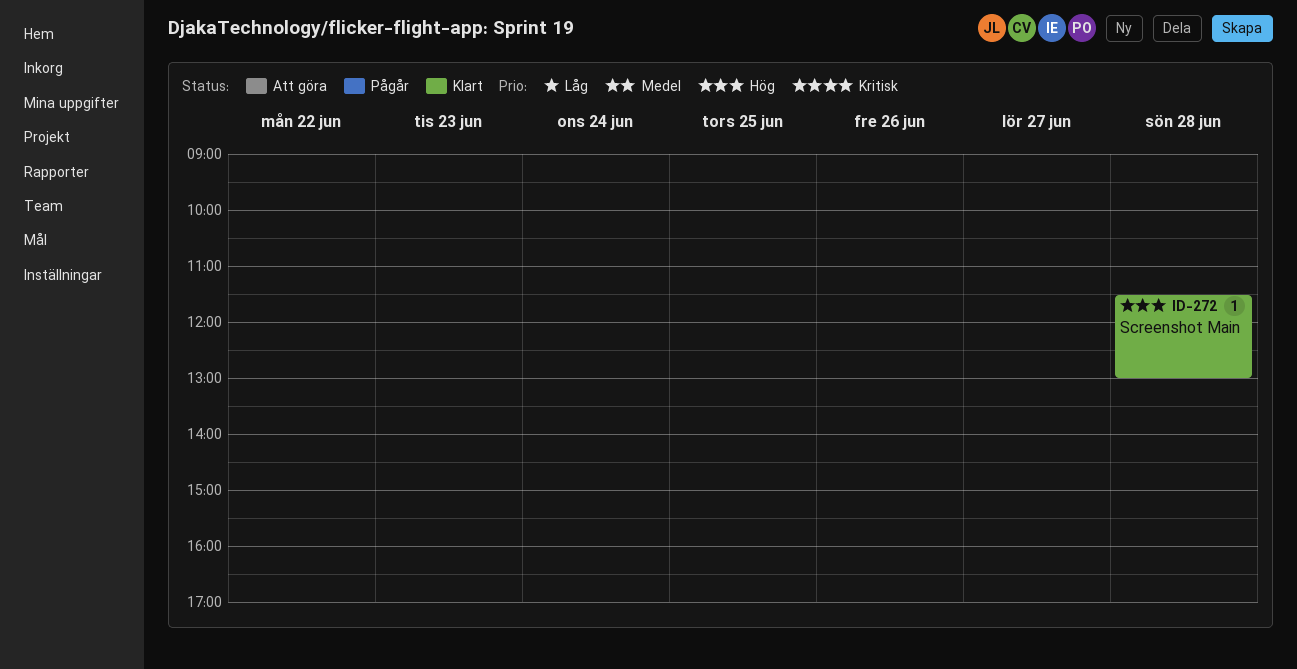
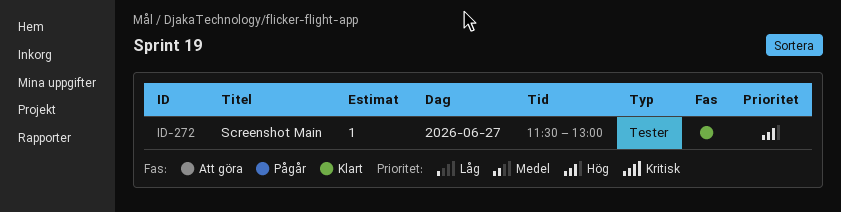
ID-272, day: Jun 28 -> Jun 27

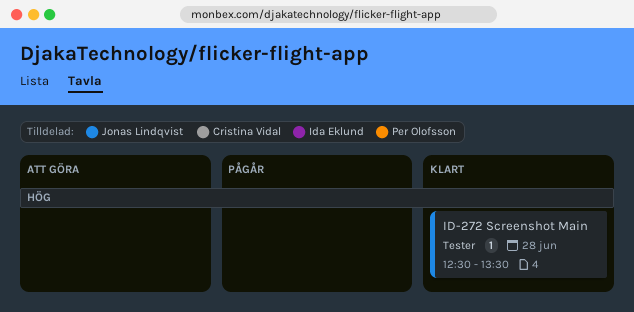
ID-272, day: Jun 27 -> Jun 28
ID-272, begins: 11:30 -> 12:30
ID-272, ends: 13:00 -> 13:30

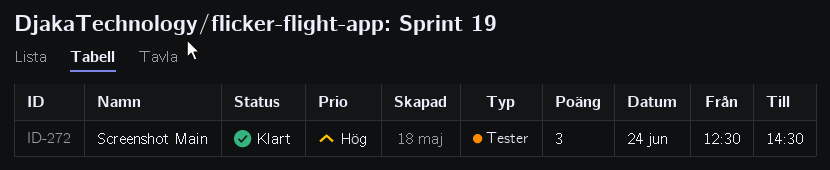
ID-272, estimate: 1 -> 3
ID-272, day: Jun 28 -> Jun 24
ID-272, ends: 13:30 -> 14:30

